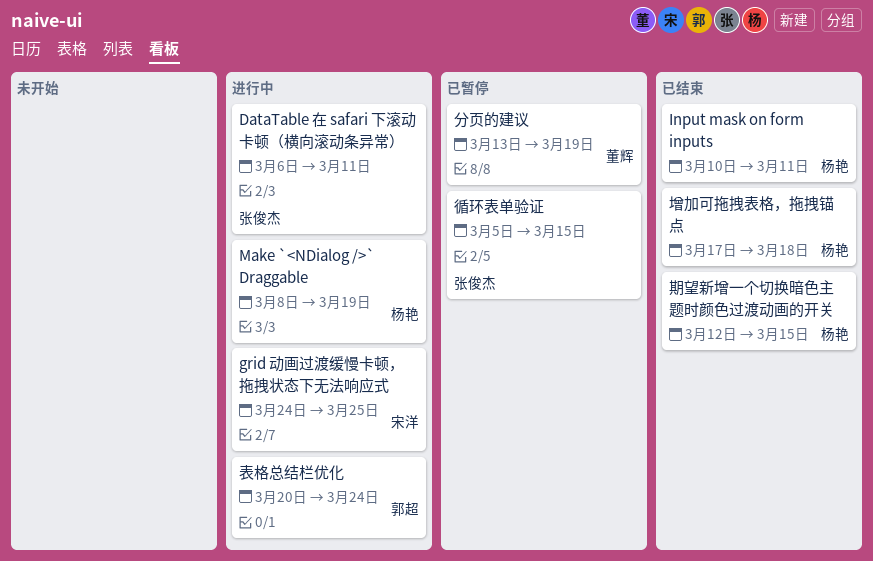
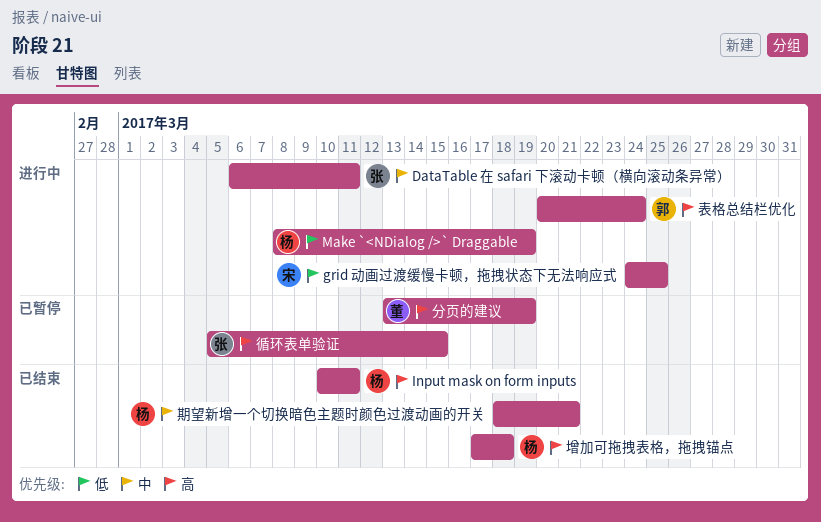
期望新增一个切换暗色主题时颜色过渡动画的开关, start: Mar 12 -> Mar 18
期望新增一个切换暗色主题时颜色过渡动画的开关, due: Mar 15 -> Mar 21

